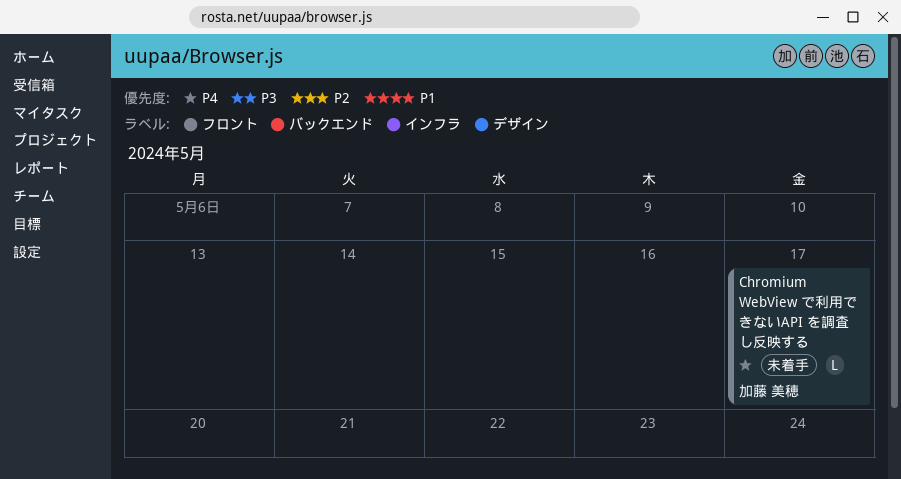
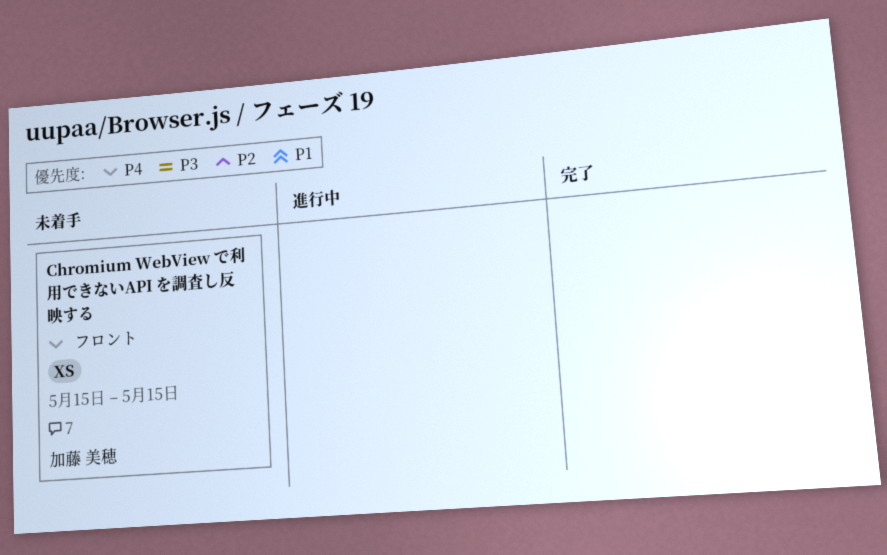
Chromium WebView で利用できないAPI を調査し反映する, estimate: L -> XS
Chromium WebView で利用できないAPI を調査し反映する, due: May 17 -> May 15

